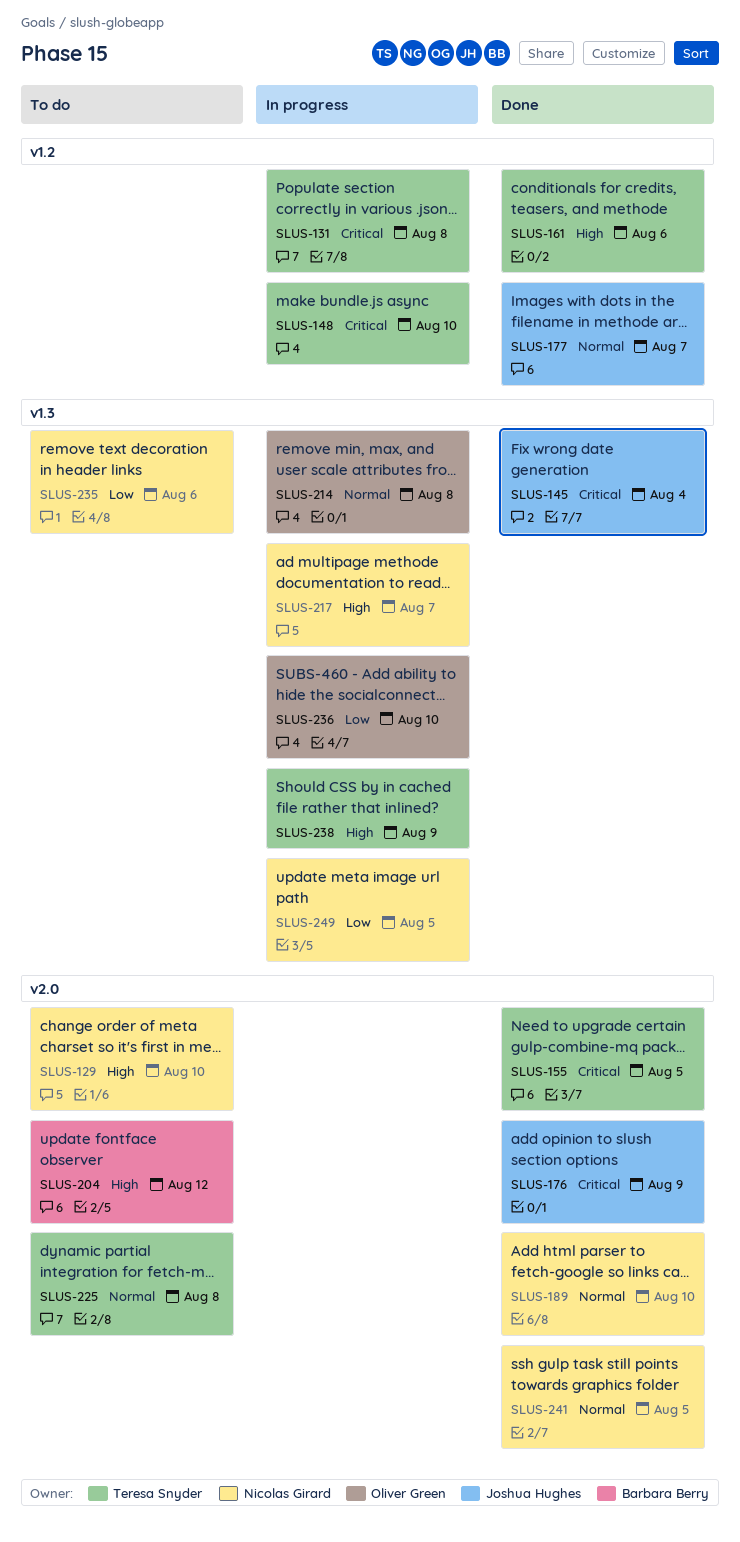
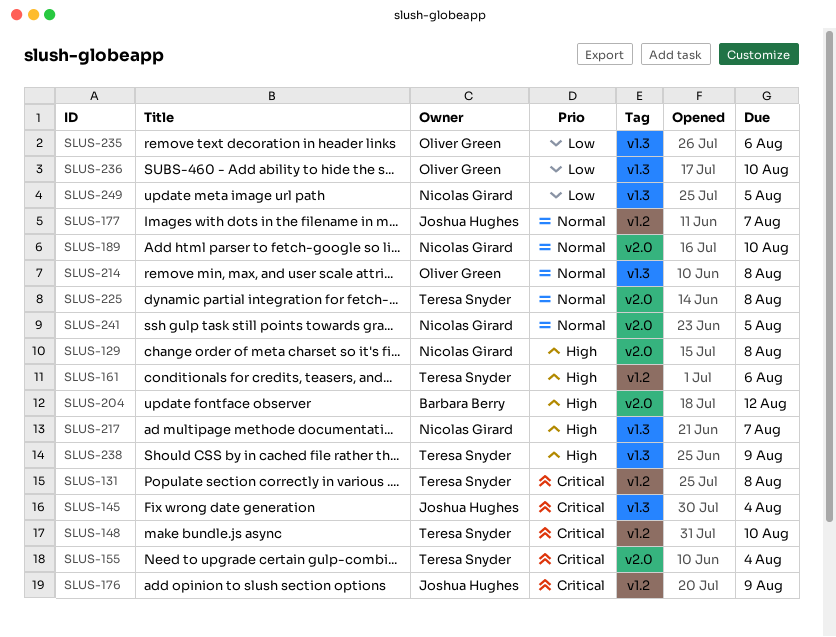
SLUS-129, due: Aug 10 -> Aug 8
SLUS-155, due: Aug 5 -> Aug 4
SLUS-176, label: v2.0 -> v1.2
SLUS-235, owner: Nicolas Girard -> Oliver Green

